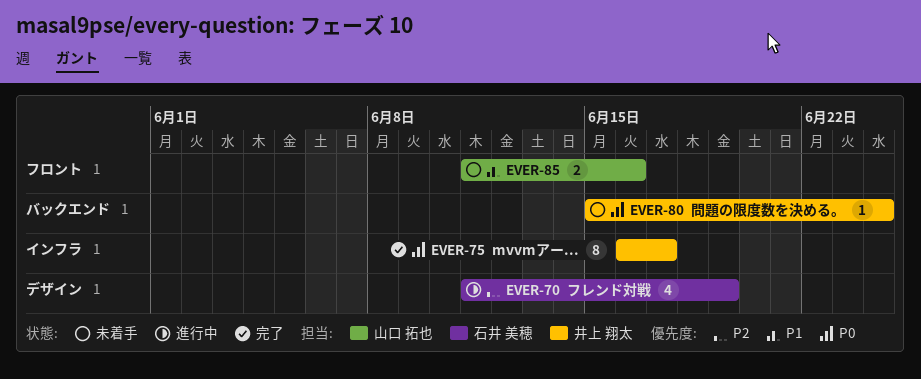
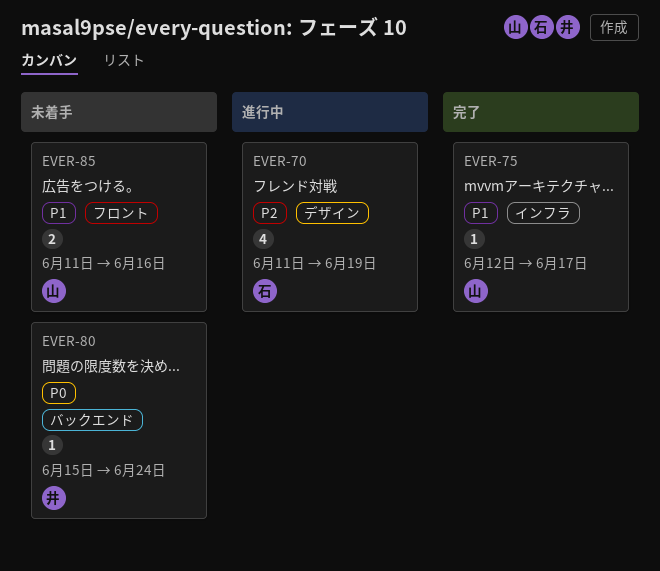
EVER-75, owner: 井上 翔太 -> 山口 拓也
EVER-75, priority: P0 -> P1
EVER-75, estimate: 8 -> 1
EVER-75, start: Jun 16 -> Jun 12

